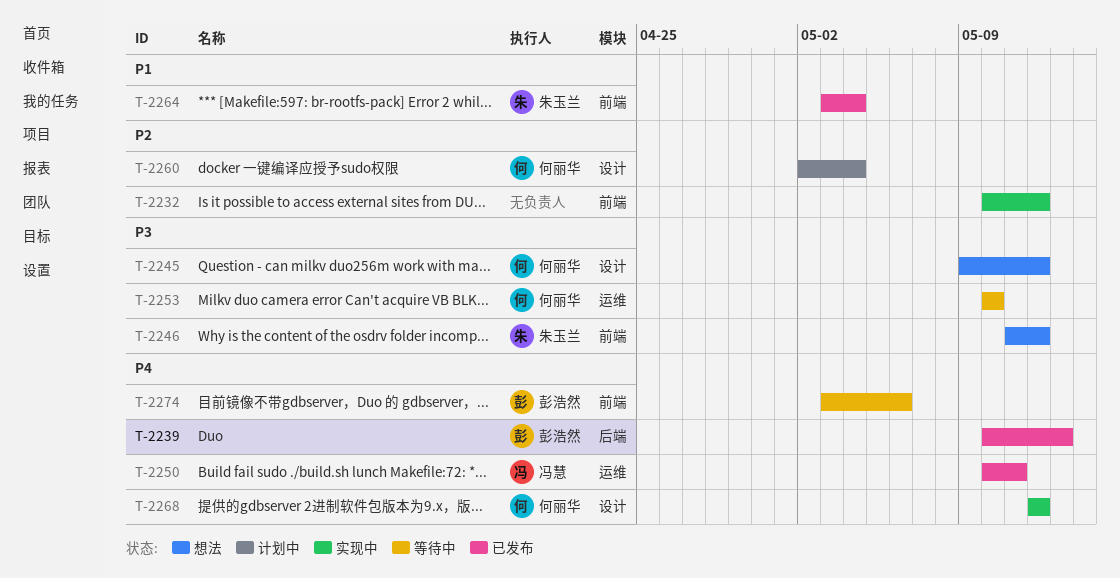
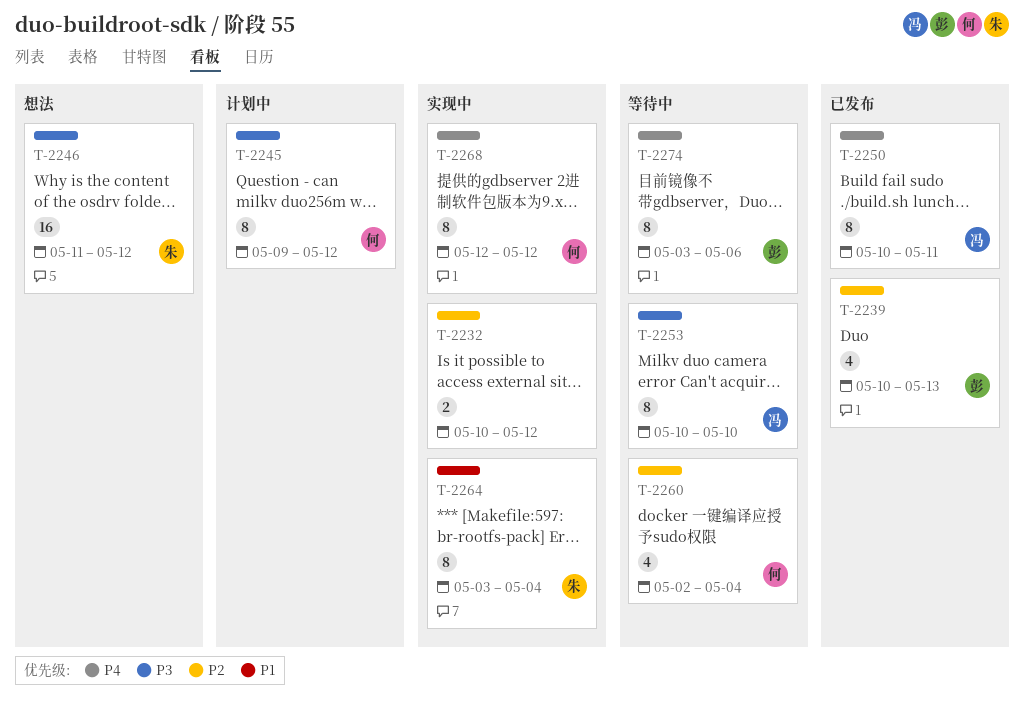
T-2239, priority: P4 -> P2
T-2245, status: 想法 -> 计划中
T-2253, owner: 何丽华 -> 冯慧
T-2260, status: 计划中 -> 等待中
T-2264, status: 已发布 -> 实现中

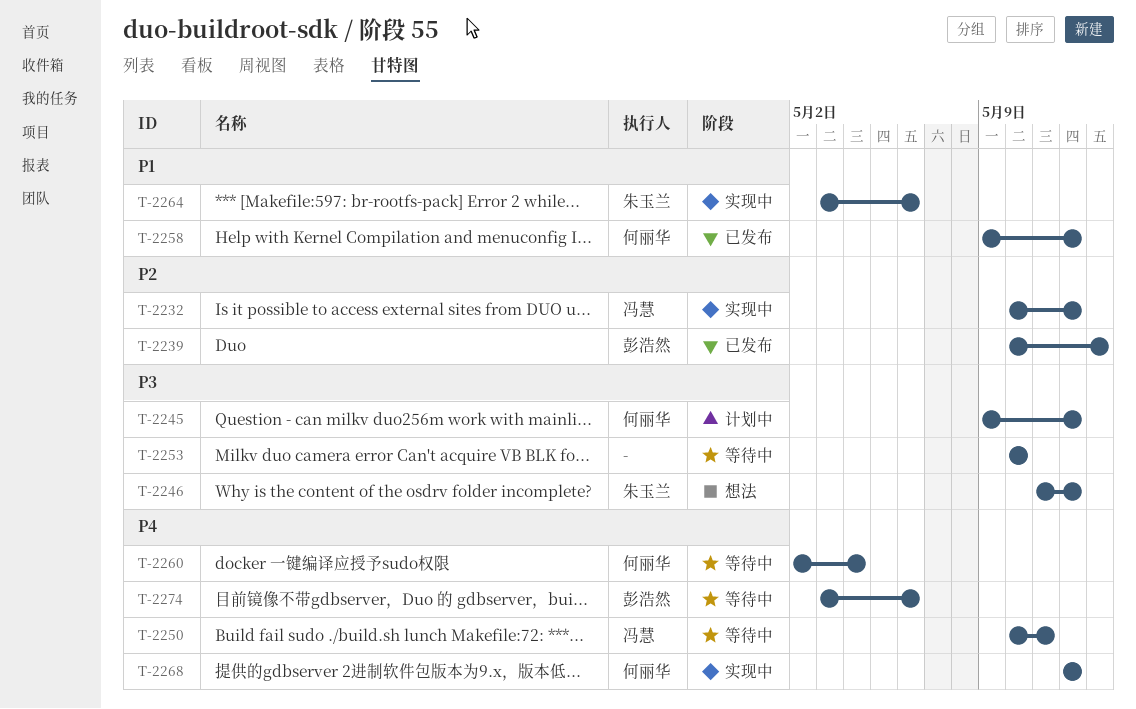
T-2232, owner: none -> 冯慧
T-2250, status: 已发布 -> 等待中
T-2253, owner: 冯慧 -> none
T-2258: none -> present
T-2260, priority: P2 -> P4
T-2264, due: May 4 -> May 6

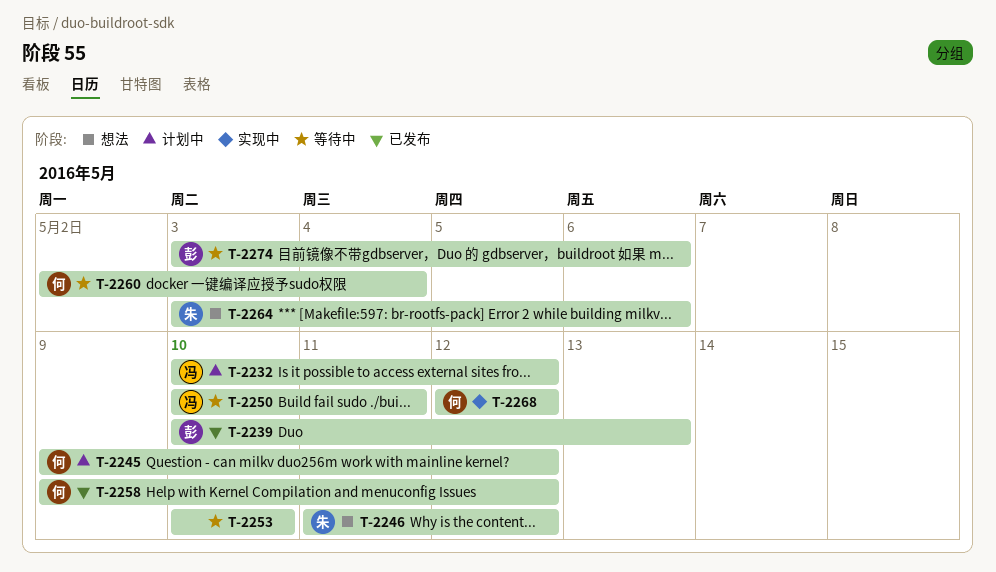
T-2232, status: 实现中 -> 计划中
T-2264, status: 实现中 -> 想法

